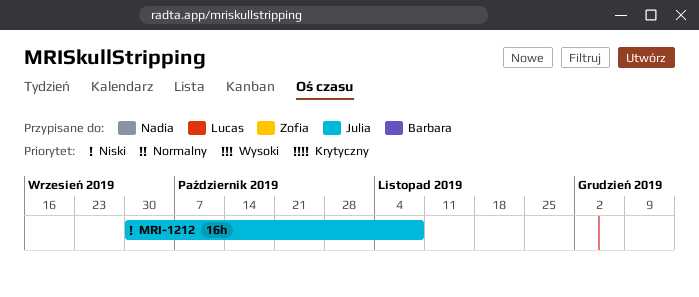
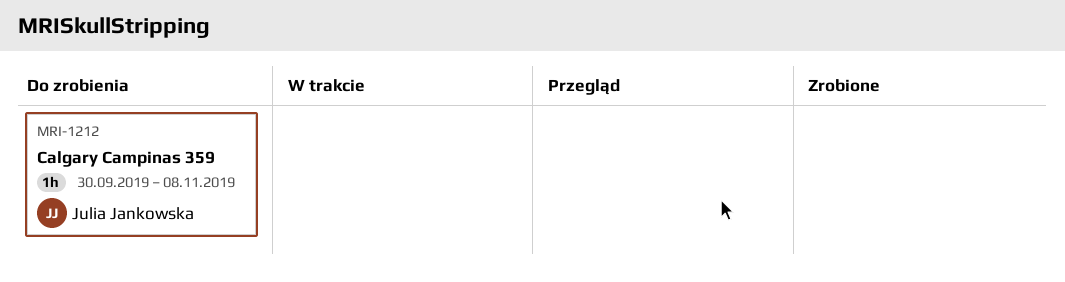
MRI-1212, estimate: 16h -> 1h

